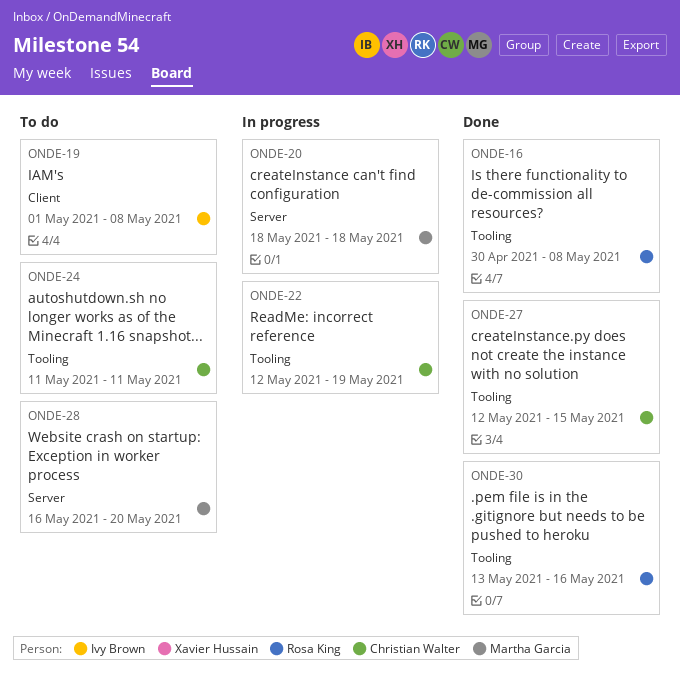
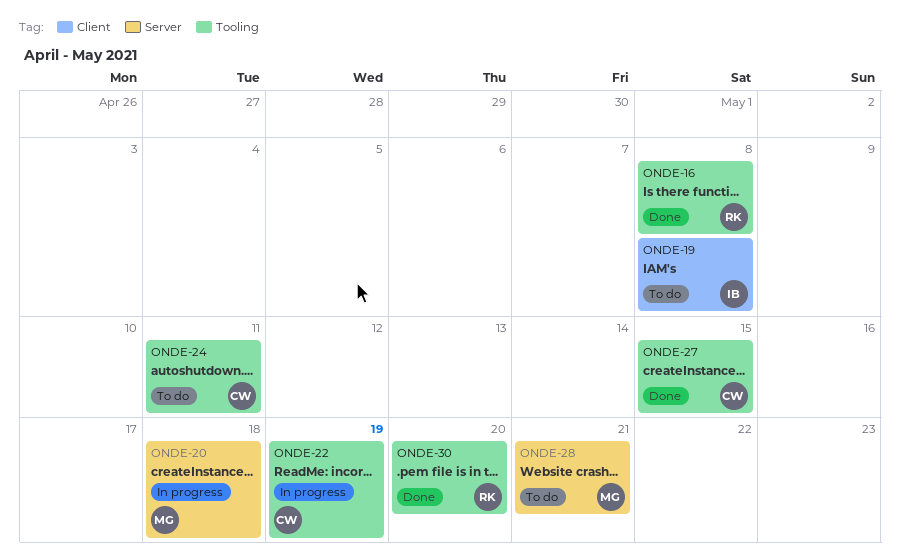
ONDE-28, due: May 20 -> May 21
ONDE-30, due: May 16 -> May 20

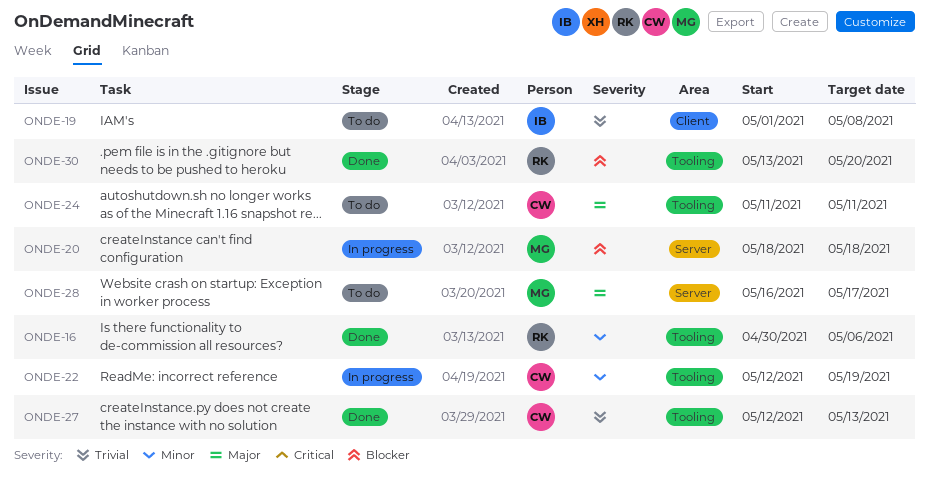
ONDE-16, due: May 8 -> May 6
ONDE-27, due: May 15 -> May 13
ONDE-28, due: May 21 -> May 17

